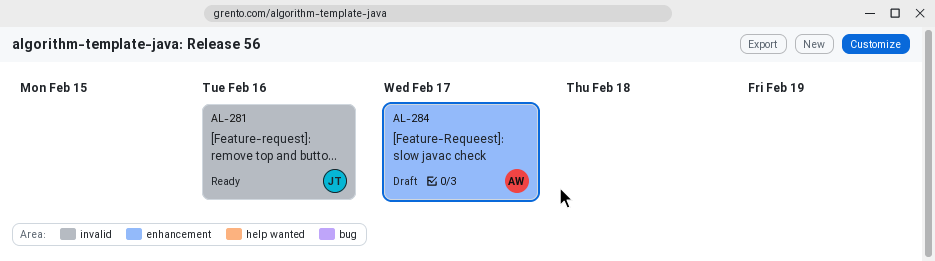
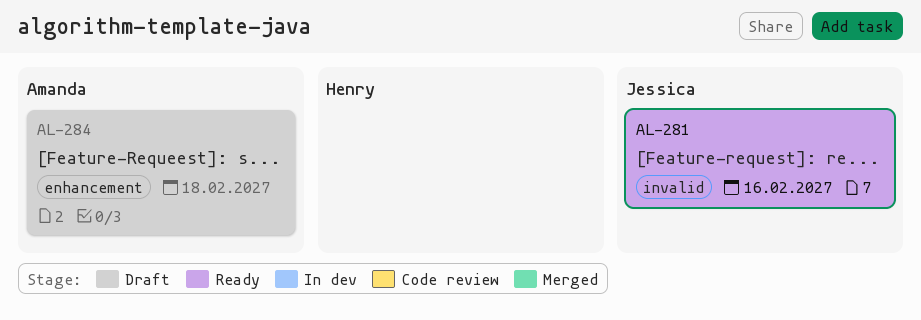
AL-284, due: Feb 17 -> Feb 18

